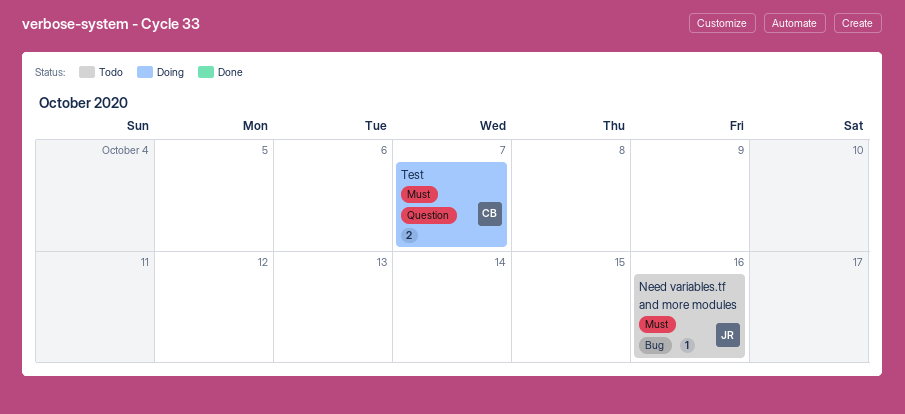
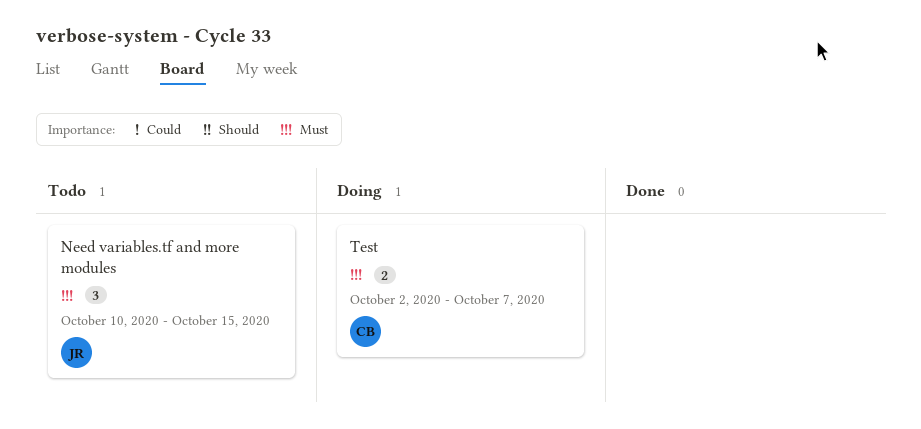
Need variables.tf and more modules, estimate: 1 -> 3
Need variables.tf and more modules, due: Oct 16 -> Oct 15

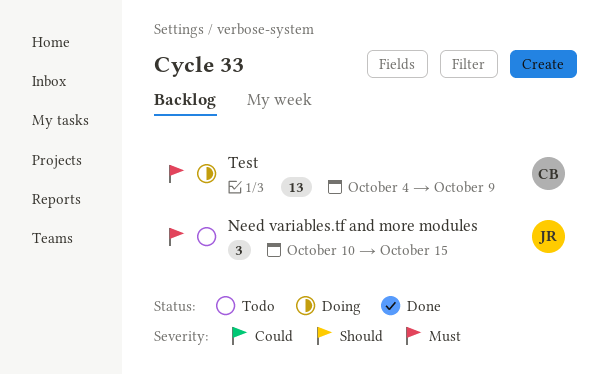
Test, estimate: 2 -> 13
Test, start: Oct 2 -> Oct 4
Test, due: Oct 7 -> Oct 9

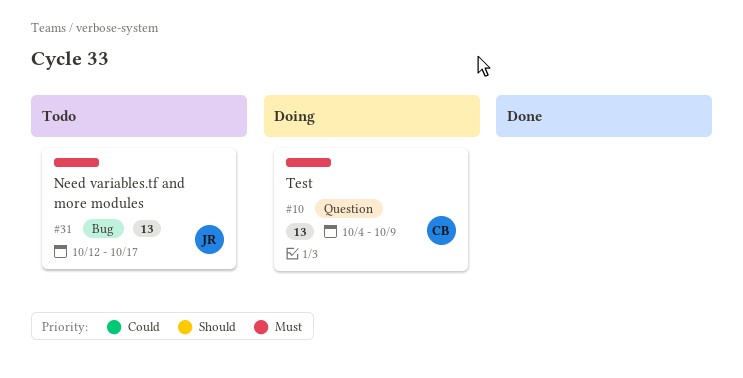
Need variables.tf and more modules, estimate: 3 -> 13
Need variables.tf and more modules, start: Oct 10 -> Oct 12
Need variables.tf and more modules, due: Oct 15 -> Oct 17

